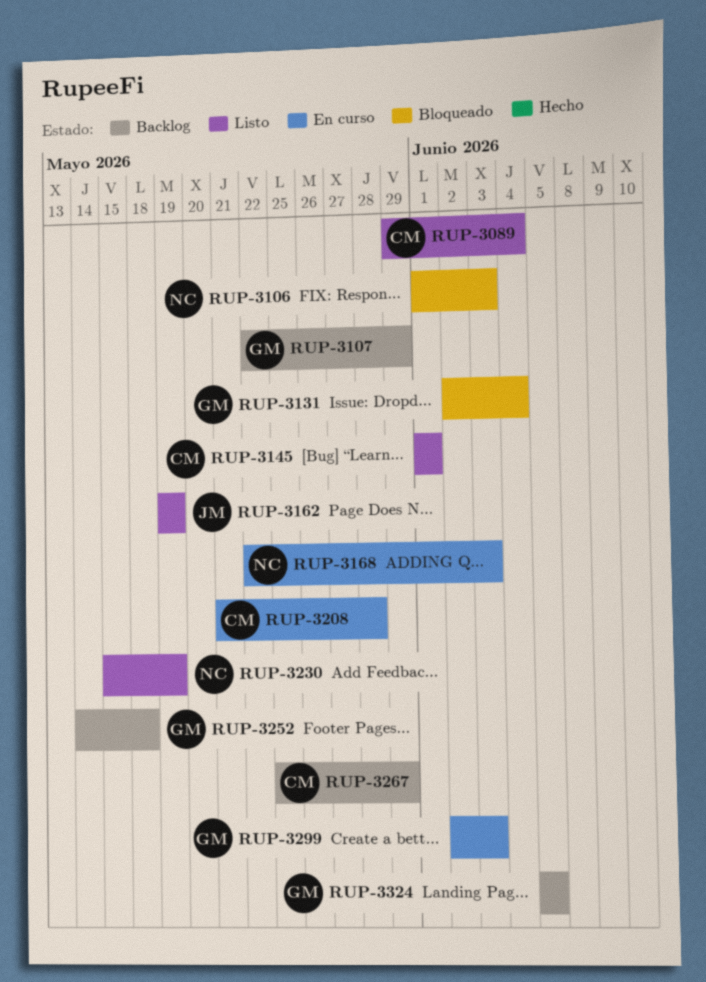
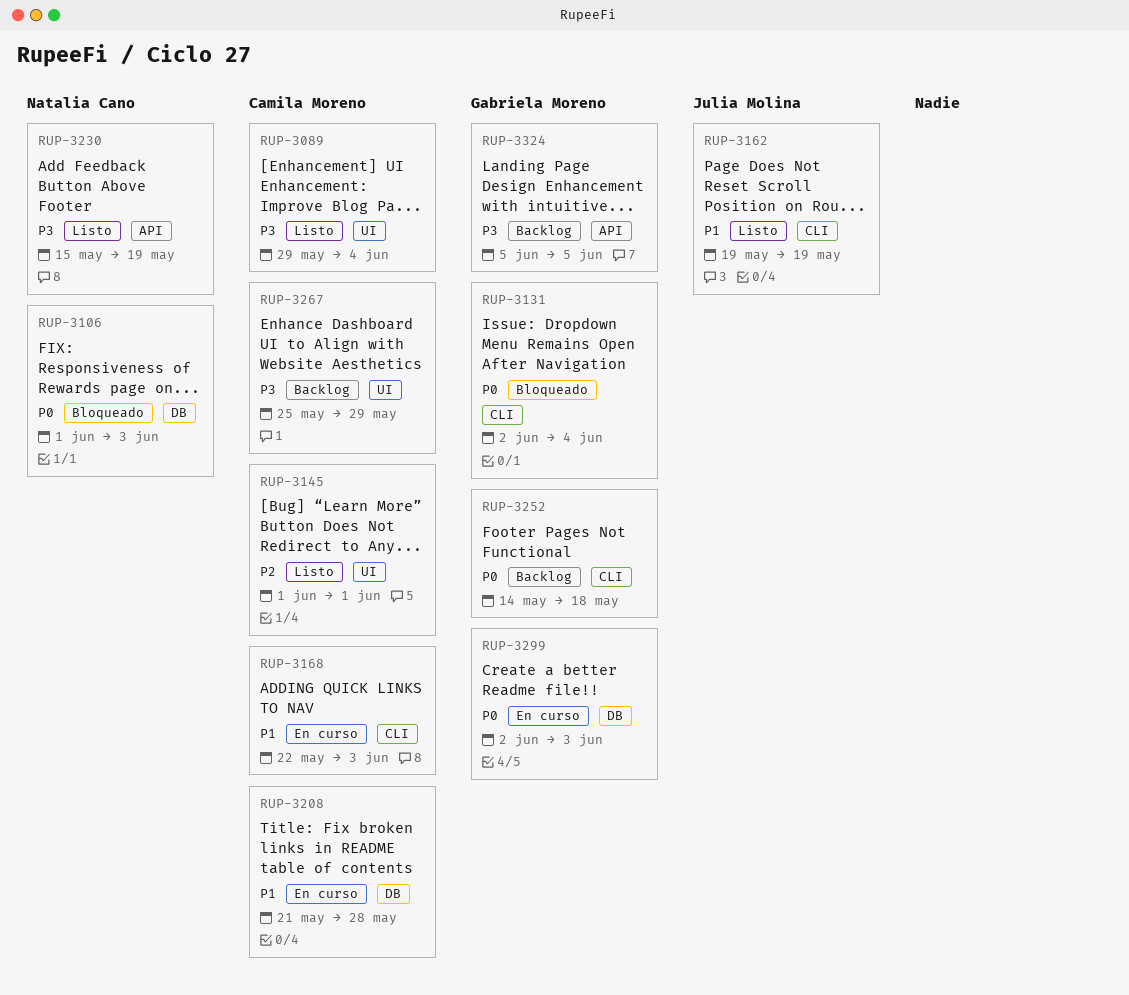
RUP-3107: present -> none
RUP-3168, owner: Natalia Cano -> Camila Moreno

